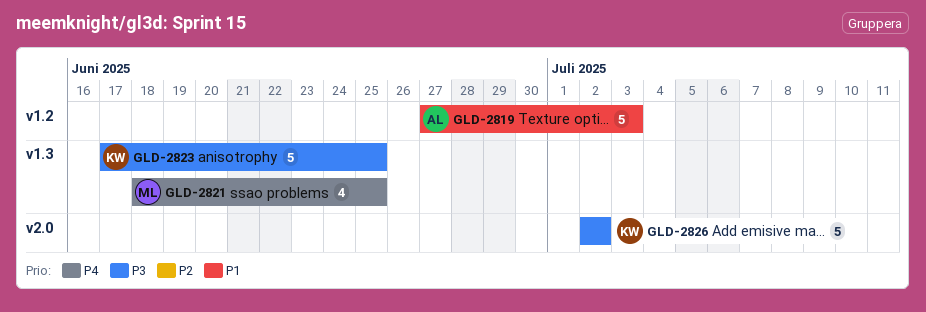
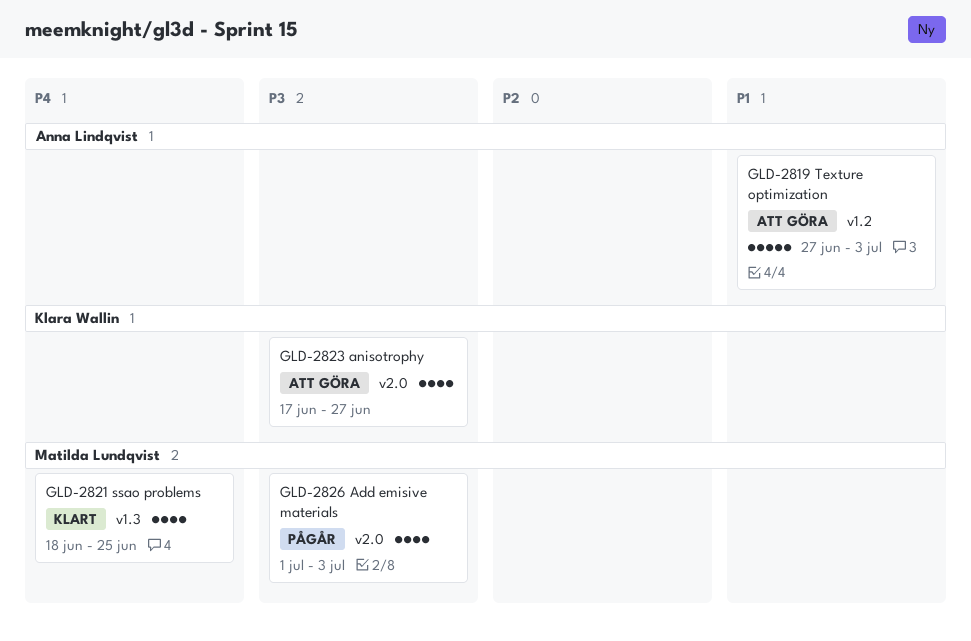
GLD-2823, label: v1.3 -> v2.0
GLD-2823, estimate: 5 -> 4
GLD-2823, due: Jun 25 -> Jun 27
GLD-2826, owner: Klara Wallin -> Matilda Lundqvist
GLD-2826, estimate: 5 -> 4
GLD-2826, start: Jul 2 -> Jul 1
GLD-2826, due: Jul 2 -> Jul 3

